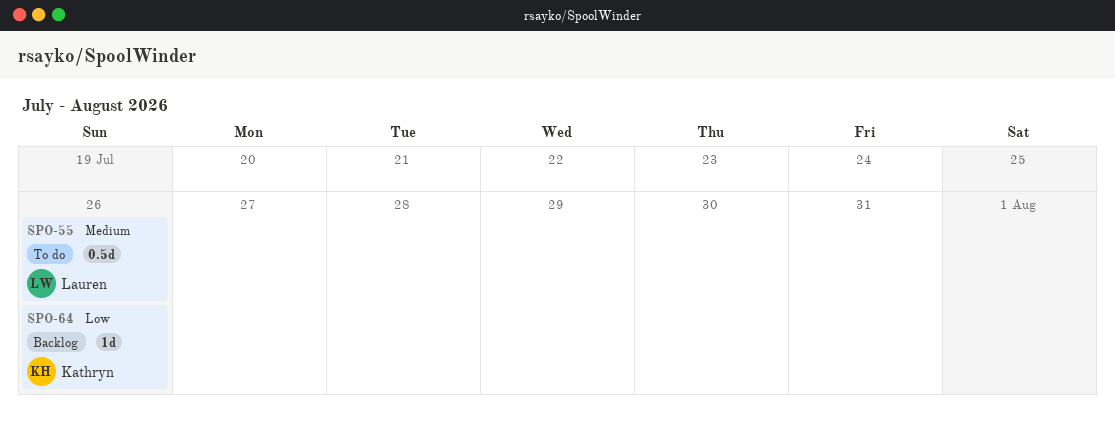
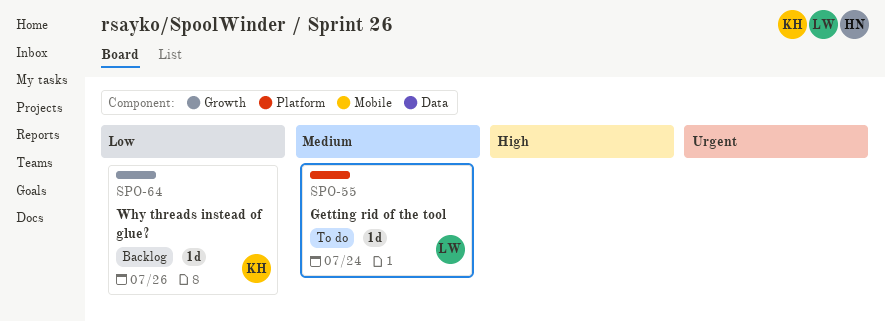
SPO-55, estimate: 0.5d -> 1d
SPO-55, due: Jul 26 -> Jul 24

